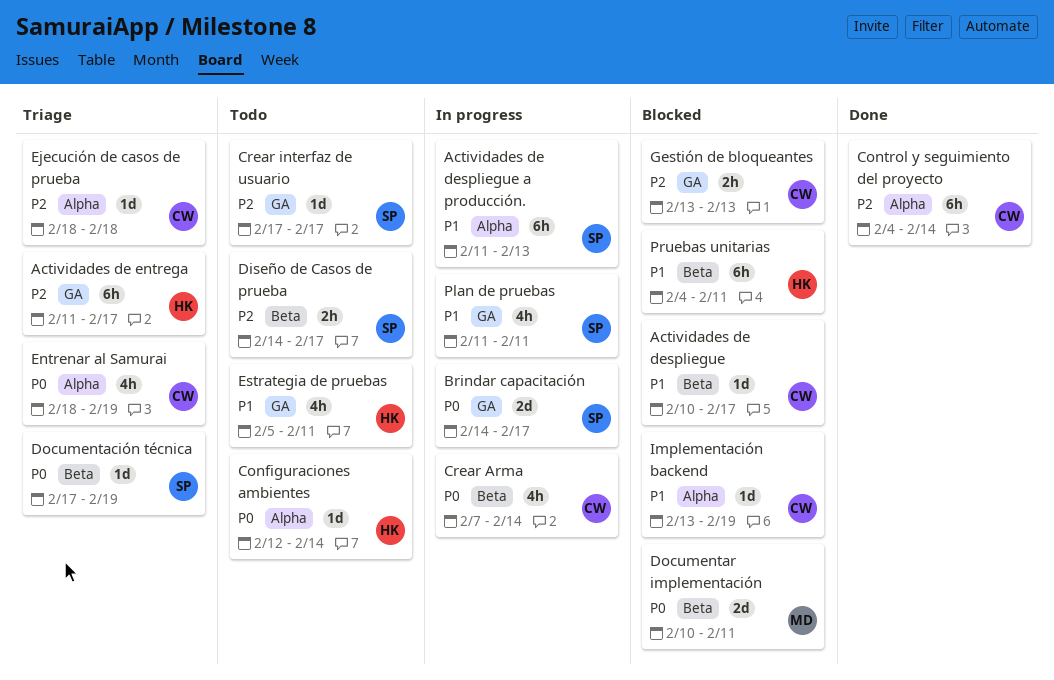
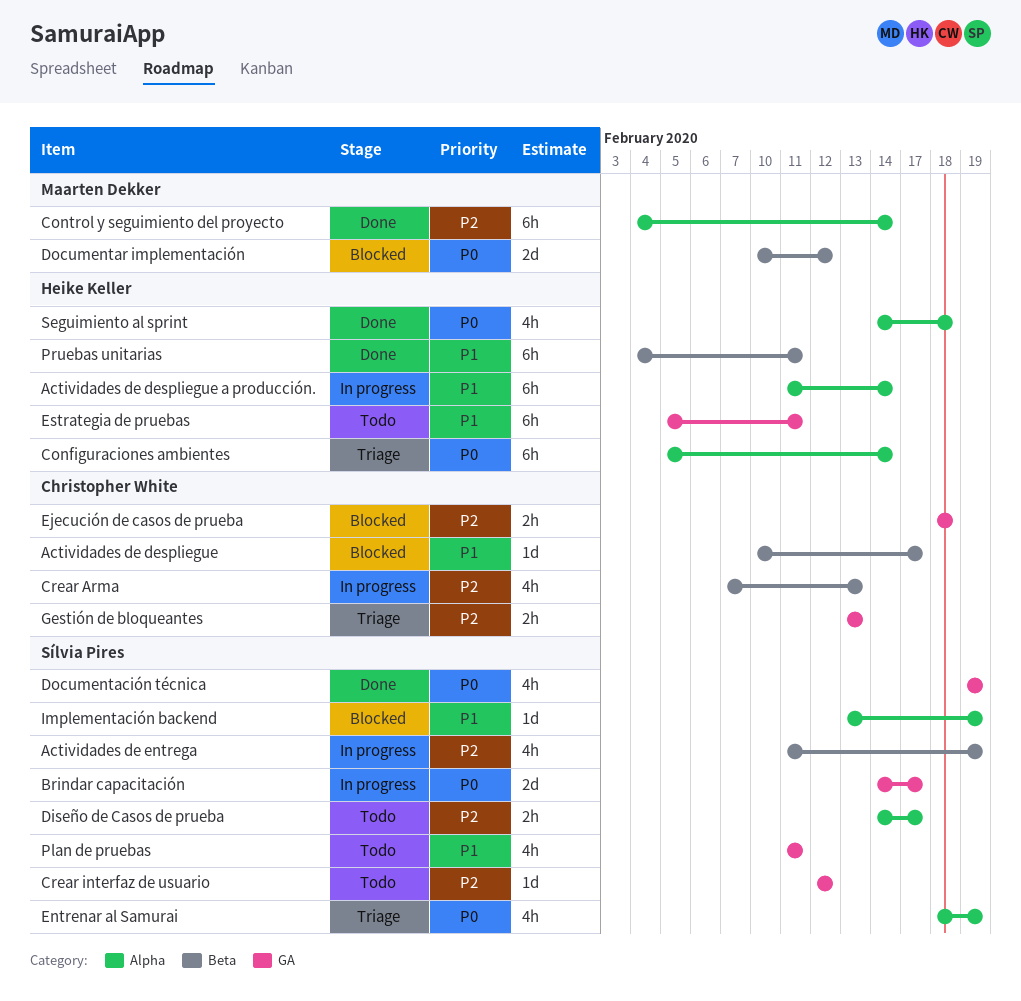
Actividades de despliegue a producción., owner: Sílvia Pires -> Heike Keller
Actividades de despliegue a producción., due: Feb 13 -> Feb 14
Actividades de entrega, status: Triage -> In progress
Actividades de entrega, owner: Heike Keller -> Sílvia Pires
Actividades de entrega, label: GA -> Beta
Actividades de entrega, estimate: 6h -> 4h
Actividades de entrega, due: Feb 17 -> Feb 19
Configuraciones ambientes, status: Todo -> Triage
Configuraciones ambientes, estimate: 1d -> 6h
Configuraciones ambientes, start: Feb 12 -> Feb 5
Control y seguimiento del proyecto, owner: Christopher White -> Maarten Dekker
Crear Arma, priority: P0 -> P2
Crear Arma, due: Feb 14 -> Feb 13
Crear interfaz de usuario, start: Feb 17 -> Feb 12
Crear interfaz de usuario, due: Feb 17 -> Feb 12
Diseño de Casos de prueba, label: Beta -> Alpha
Documentación técnica, status: Triage -> Done
Documentación técnica, label: Beta -> GA
Documentación técnica, estimate: 1d -> 4h
Documentación técnica, start: Feb 17 -> Feb 19
Documentar implementación, due: Feb 11 -> Feb 12
Ejecución de casos de prueba, status: Triage -> Blocked
Ejecución de casos de prueba, label: Alpha -> GA
Ejecución de casos de prueba, estimate: 1d -> 2h
Entrenar al Samurai, owner: Christopher White -> Sílvia Pires
Estrategia de pruebas, estimate: 4h -> 6h
Gestión de bloqueantes, status: Blocked -> Triage
Implementación backend, owner: Christopher White -> Sílvia Pires
Plan de pruebas, status: In progress -> Todo
Pruebas unitarias, status: Blocked -> Done
Seguimiento al sprint: none -> present

